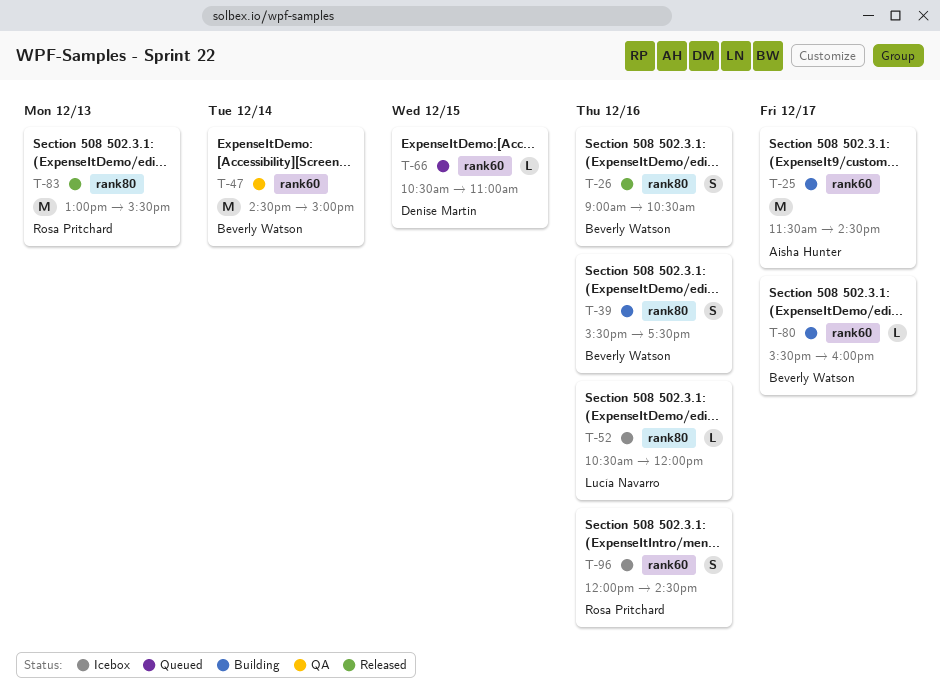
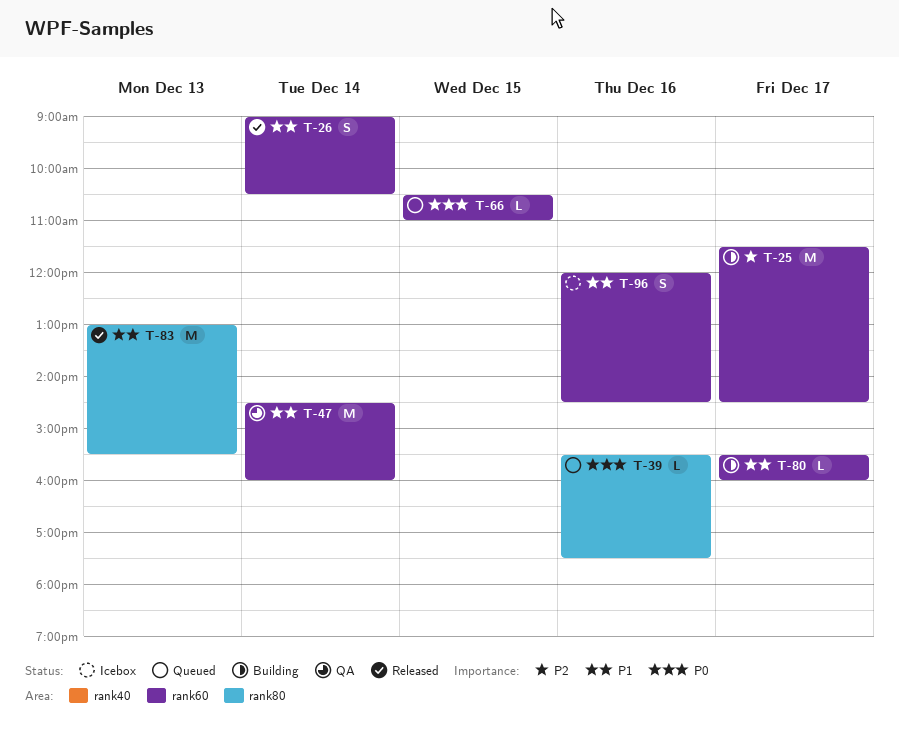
T-26, label: rank80 -> rank60
T-26, day: Dec 16 -> Dec 14
T-39, status: Building -> Queued
T-39, estimate: S -> L
T-47, ends: 15:00 -> 16:00
T-52: present -> none

